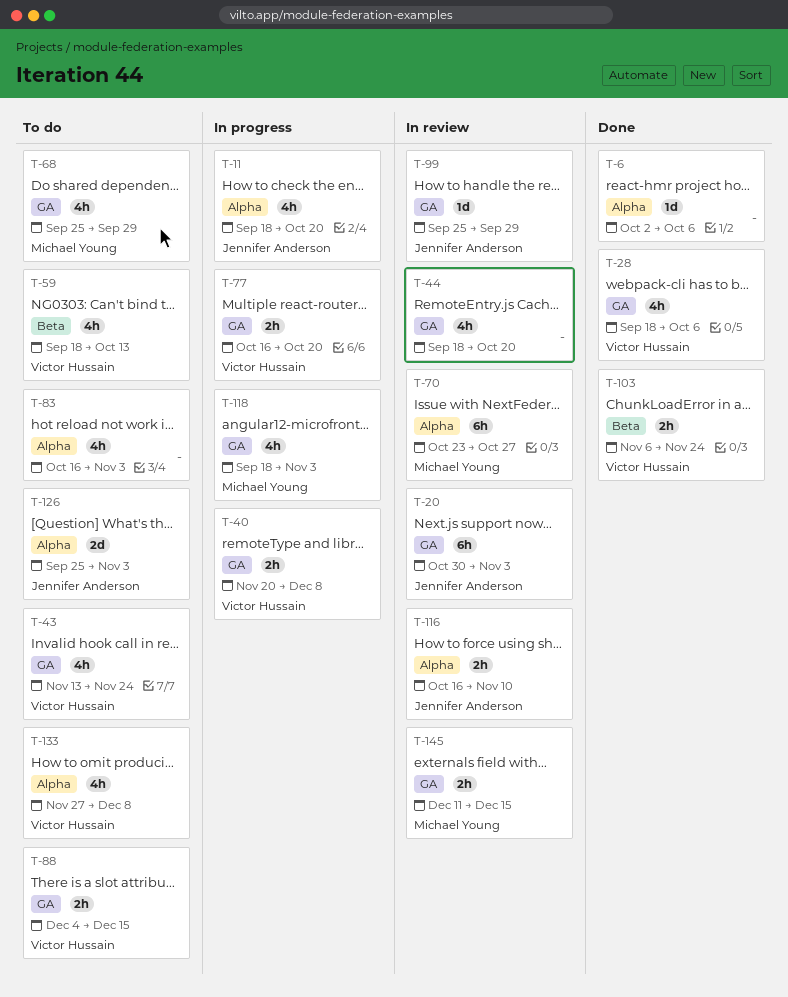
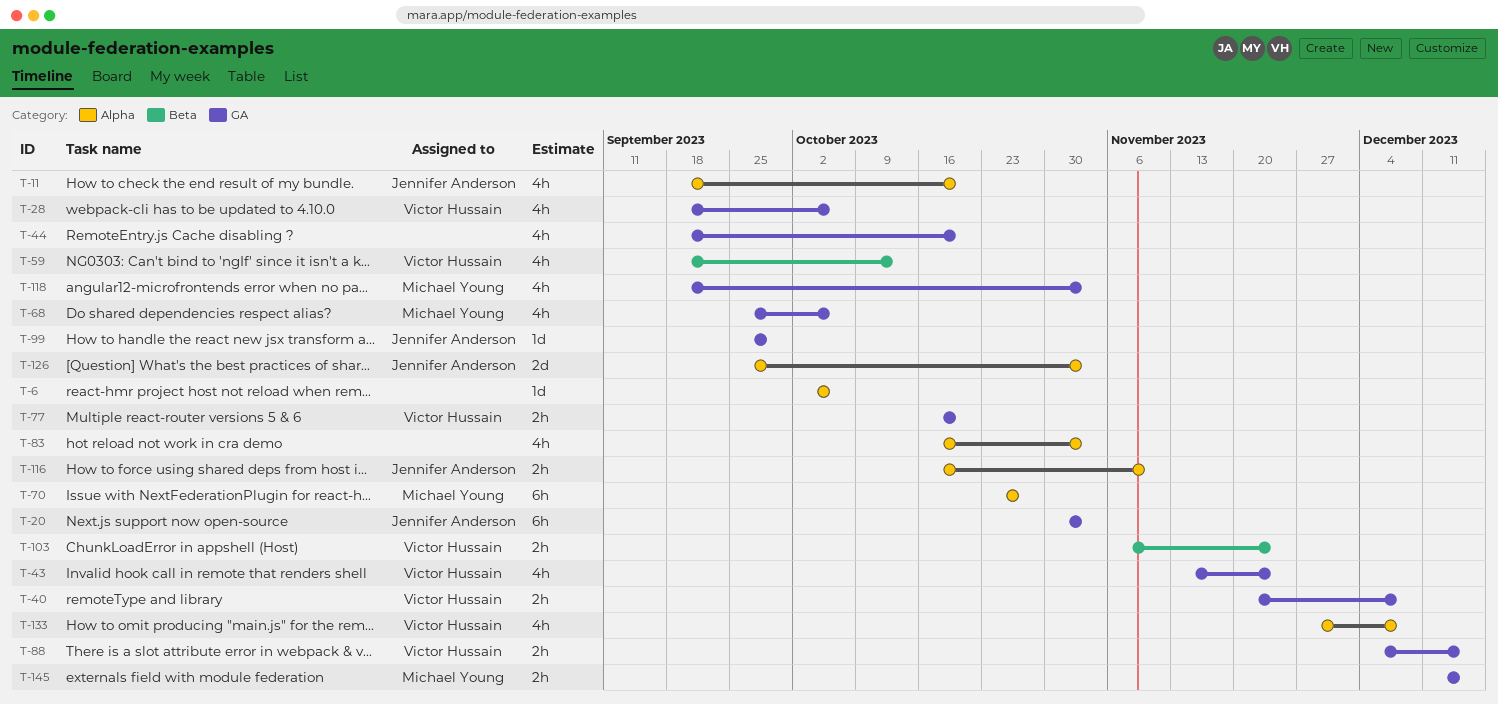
T-68, due: Sep 29 -> Oct 6

